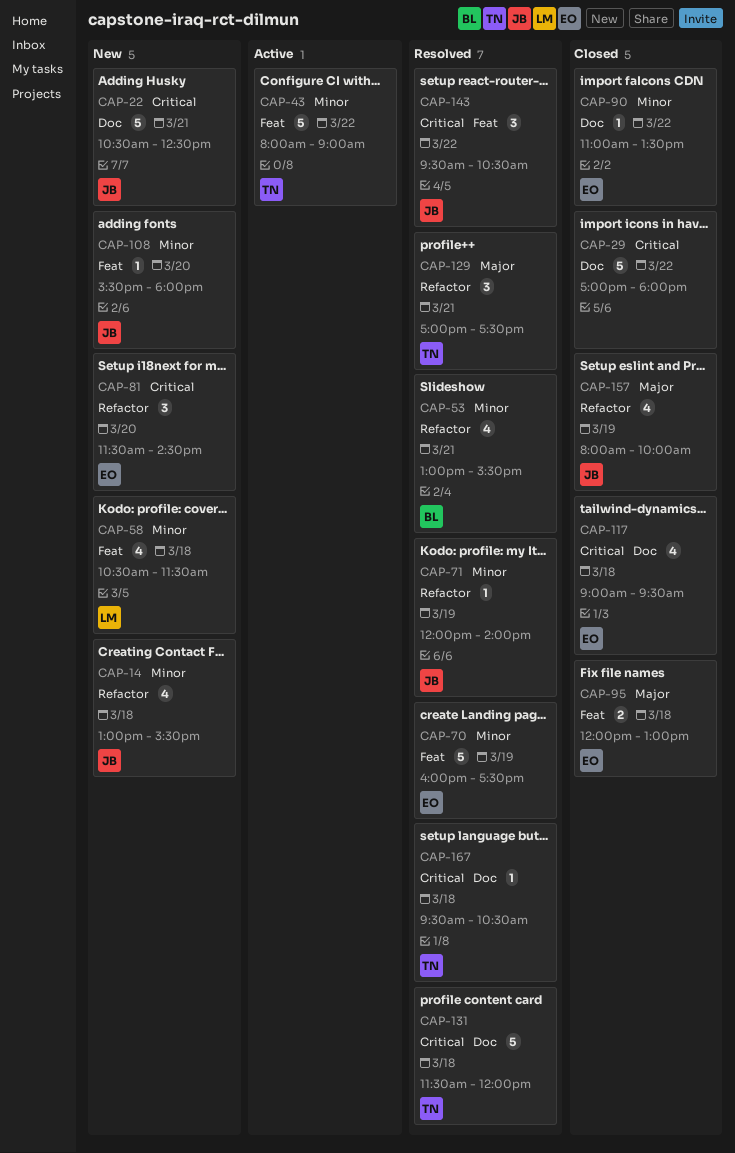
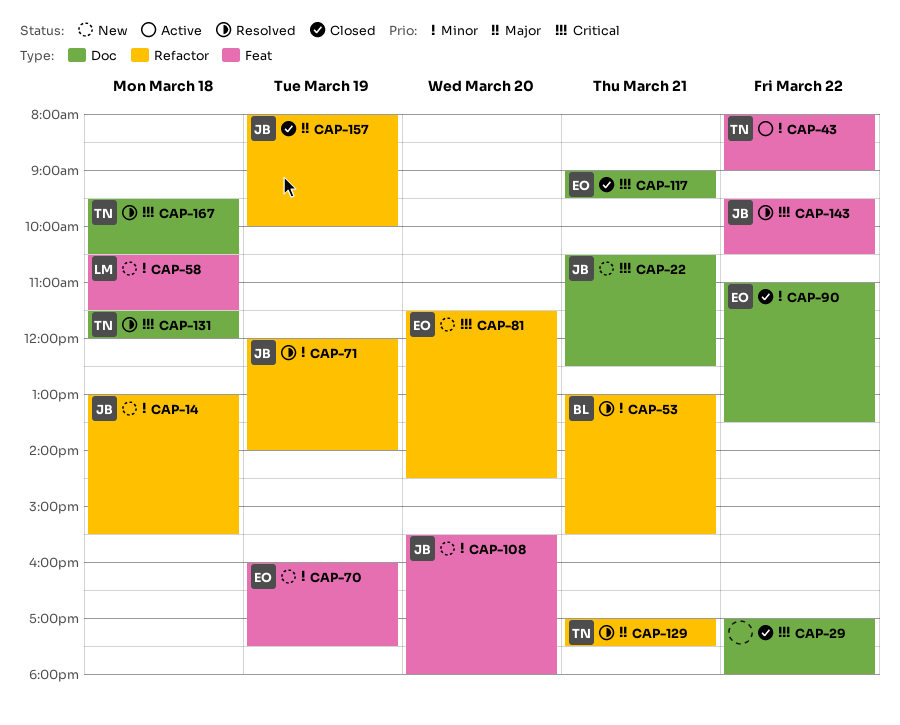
CAP-70, status: Resolved -> New
CAP-95: present -> none
CAP-117, day: Mar 18 -> Mar 21

